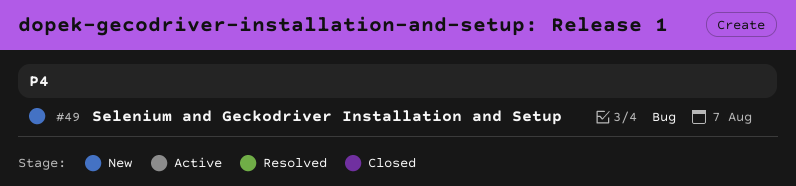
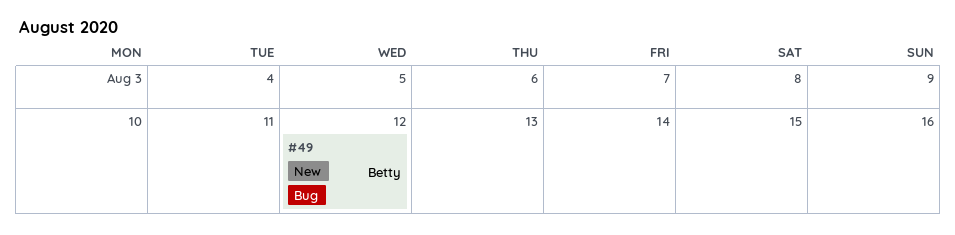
#49, due: Aug 7 -> Aug 12

